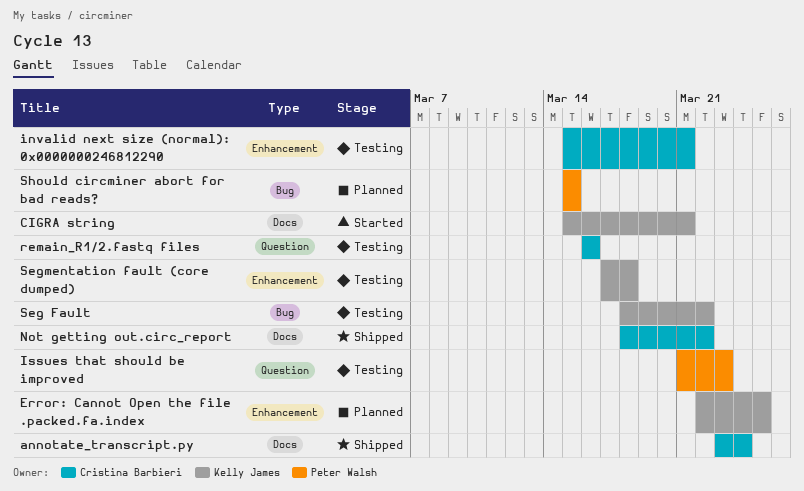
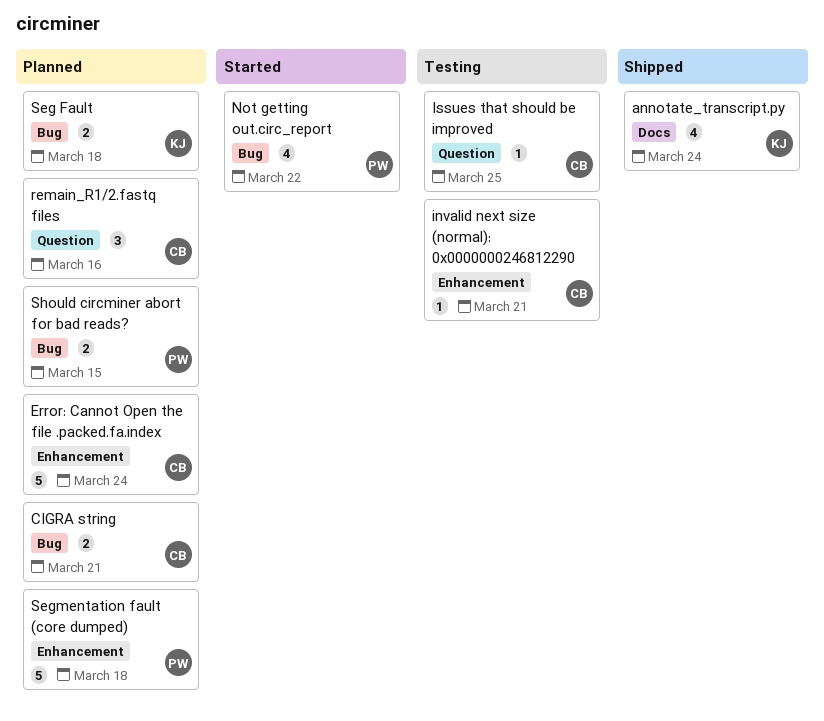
annotate_transcript.py, owner: Cristina Barbieri -> Kelly James
CIGRA string, status: Started -> Planned
CIGRA string, owner: Kelly James -> Cristina Barbieri
CIGRA string, label: Docs -> Bug
Error: Cannot Open the file .packed.fa.index, owner: Kelly James -> Cristina Barbieri
Error: Cannot Open the file .packed.fa.index, due: Mar 25 -> Mar 24
Issues that should be improved, owner: Peter Walsh -> Cristina Barbieri
Issues that should be improved, due: Mar 23 -> Mar 25
Not getting out.circ_report, status: Shipped -> Started
Not getting out.circ_report, owner: Cristina Barbieri -> Peter Walsh
Not getting out.circ_report, label: Docs -> Bug
remain_R1/2.fastq files, status: Testing -> Planned
Seg Fault, status: Testing -> Planned
Seg Fault, due: Mar 22 -> Mar 18
Segmentation fault (core dumped), status: Testing -> Planned
Segmentation fault (core dumped), owner: Kelly James -> Peter Walsh

